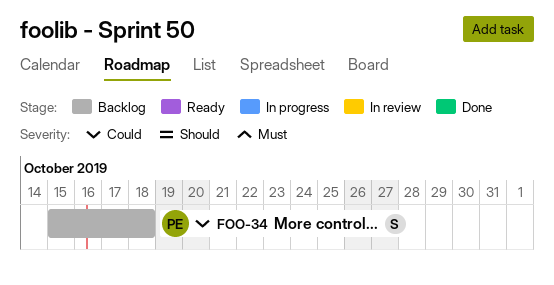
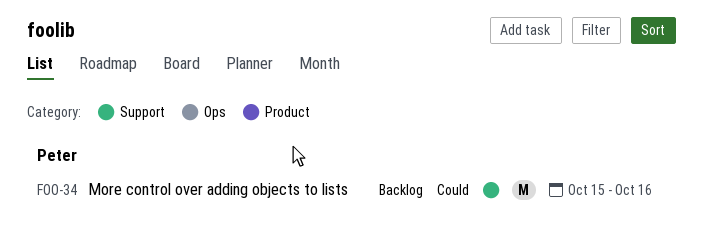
FOO-34, estimate: S -> M
FOO-34, due: Oct 18 -> Oct 16

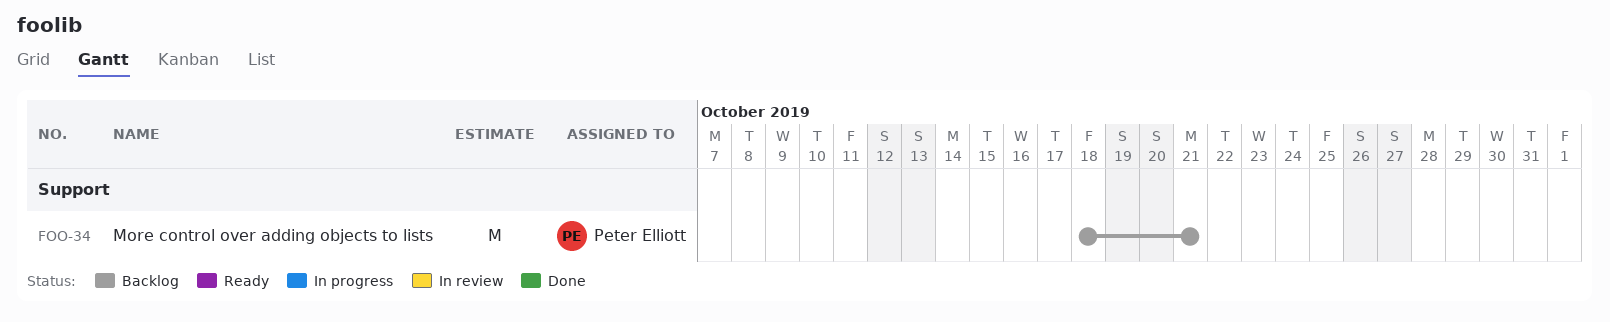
FOO-34, start: Oct 15 -> Oct 18
FOO-34, due: Oct 16 -> Oct 21

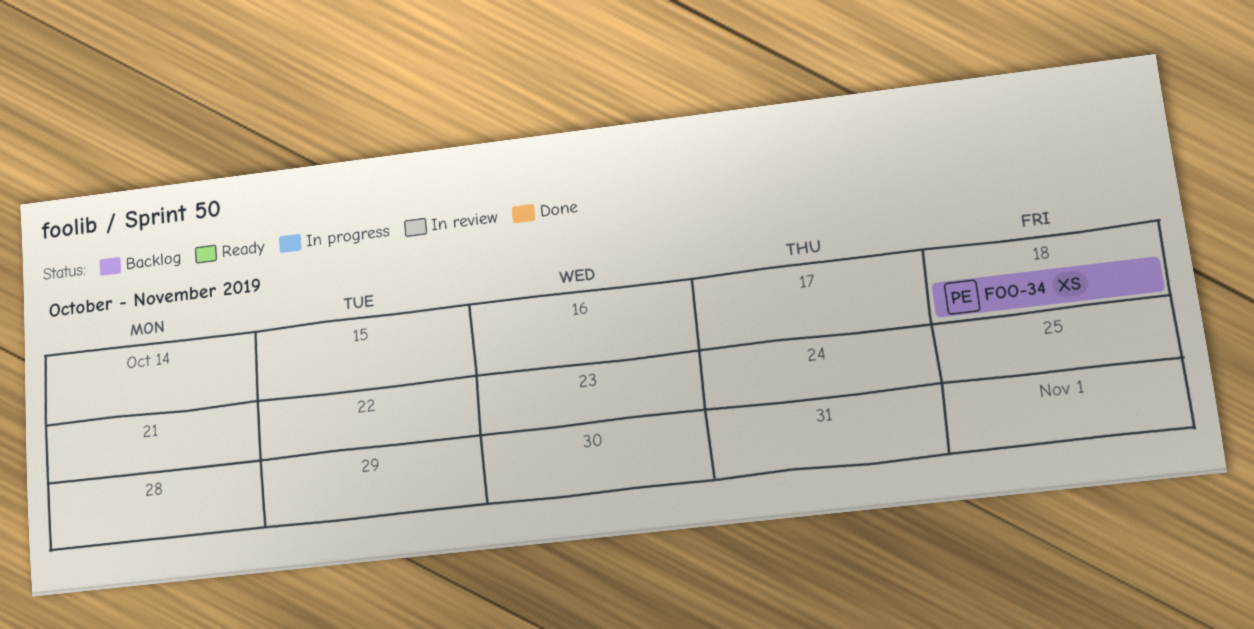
FOO-34, estimate: M -> XS
FOO-34, due: Oct 21 -> Oct 18

